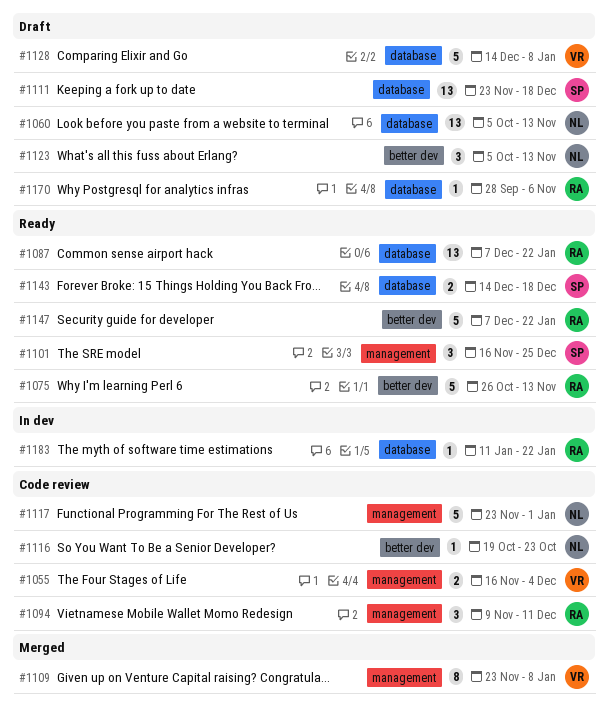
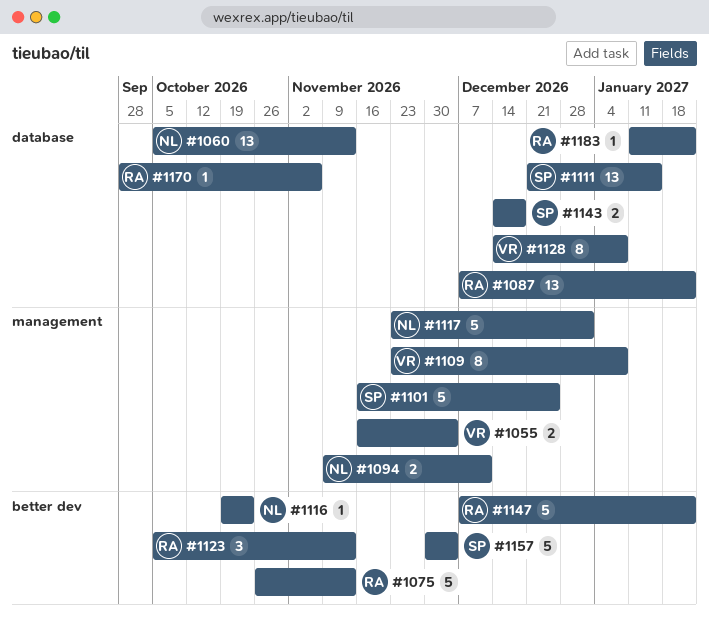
#1094, owner: RA -> NL
#1094, estimate: 3 -> 2
#1101, estimate: 3 -> 5
#1111, start: Nov 23 -> Dec 21
#1111, due: Dec 18 -> Jan 15
#1123, owner: NL -> RA
#1128, estimate: 5 -> 8
#1157: none -> present

